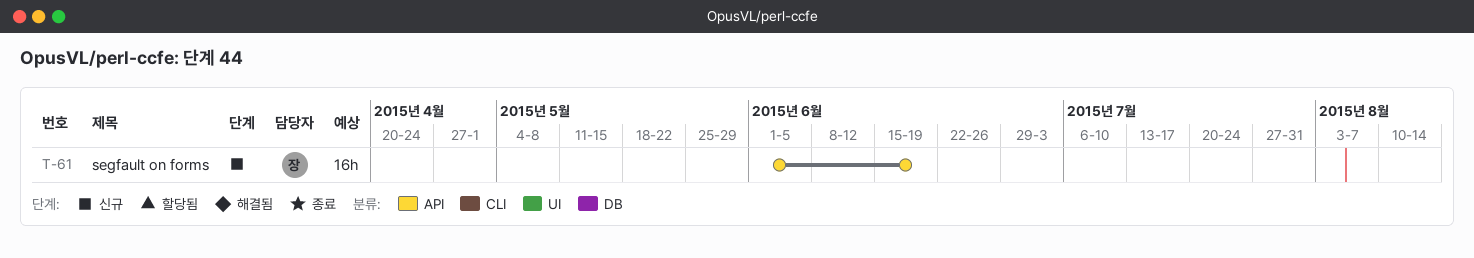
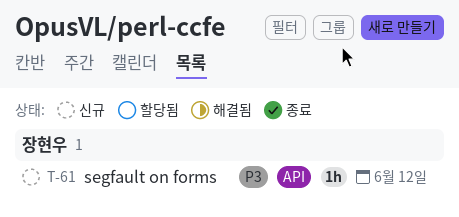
T-61, estimate: 16h -> 1h
T-61, due: Jun 19 -> Jun 12

